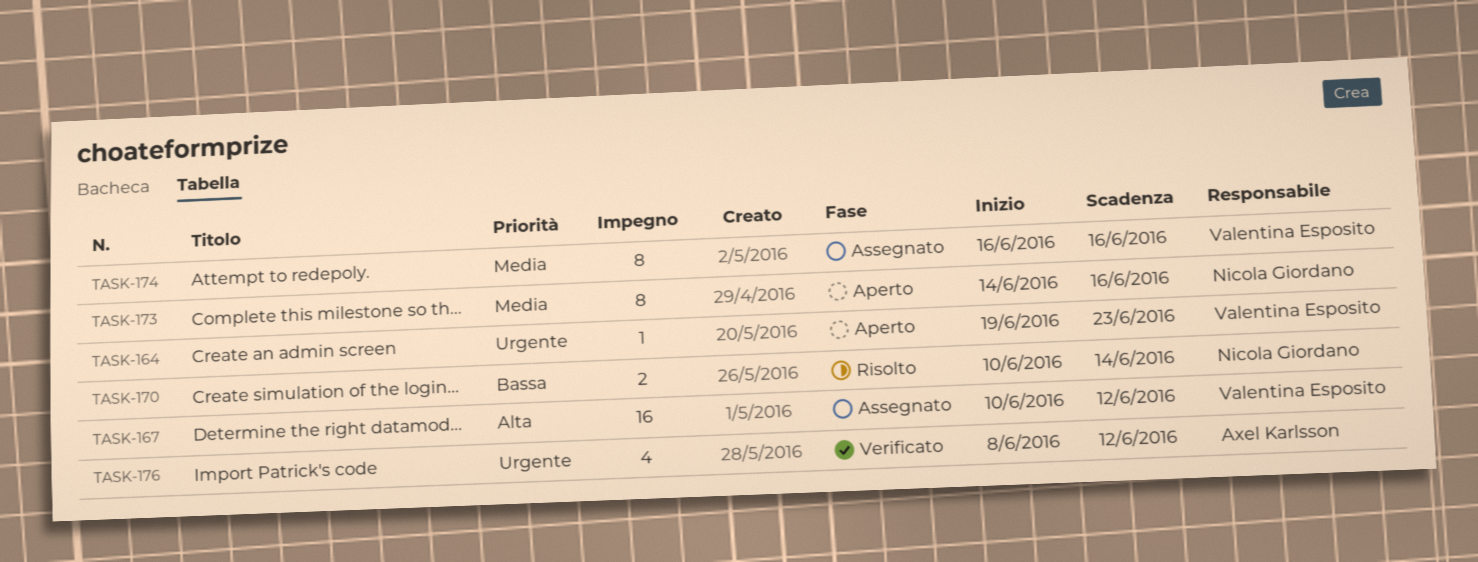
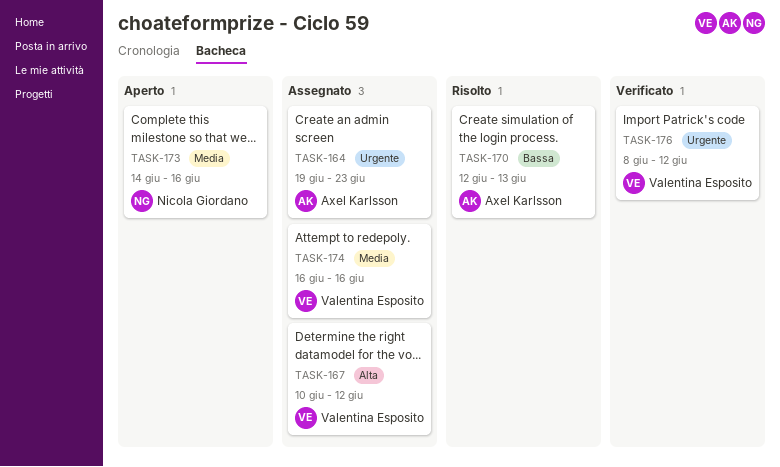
TASK-164, status: Aperto -> Assegnato
TASK-164, owner: Valentina Esposito -> Axel Karlsson
TASK-170, owner: Nicola Giordano -> Axel Karlsson
TASK-170, start: Jun 10 -> Jun 12
TASK-170, due: Jun 14 -> Jun 13
TASK-176, owner: Axel Karlsson -> Valentina Esposito

